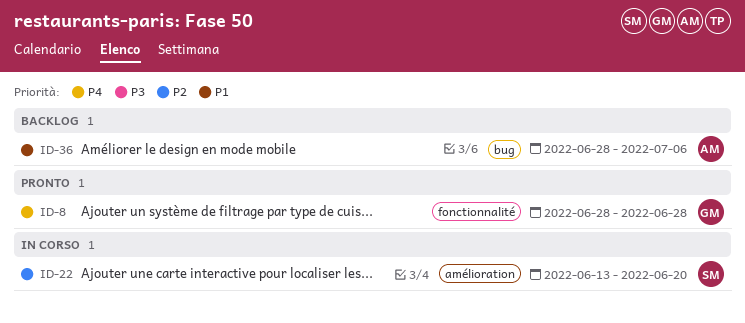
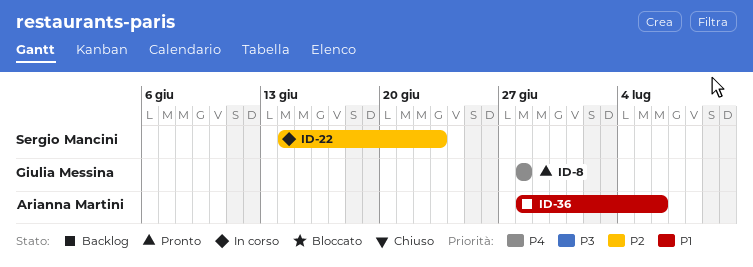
ID-22, start: Jun 13 -> Jun 14
ID-22, due: Jun 20 -> Jun 23

